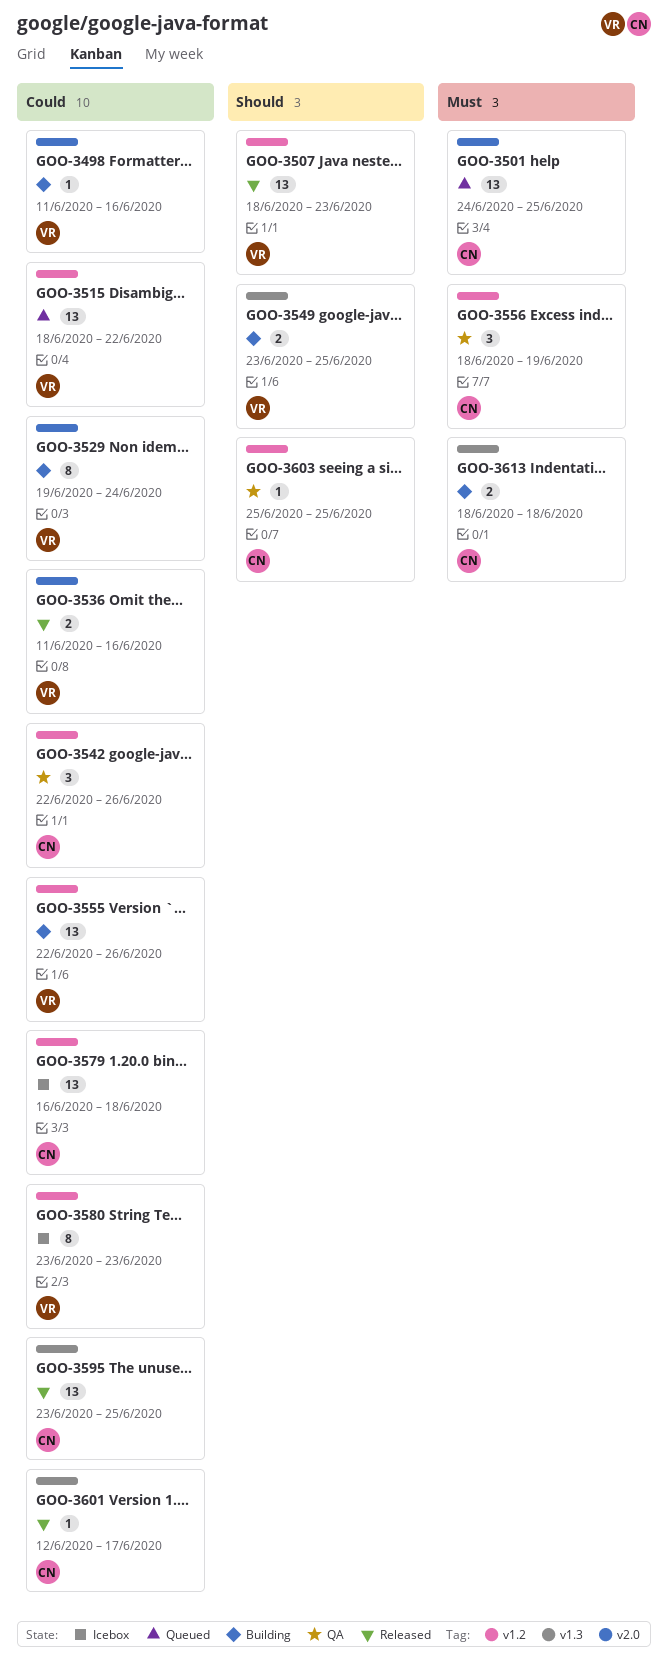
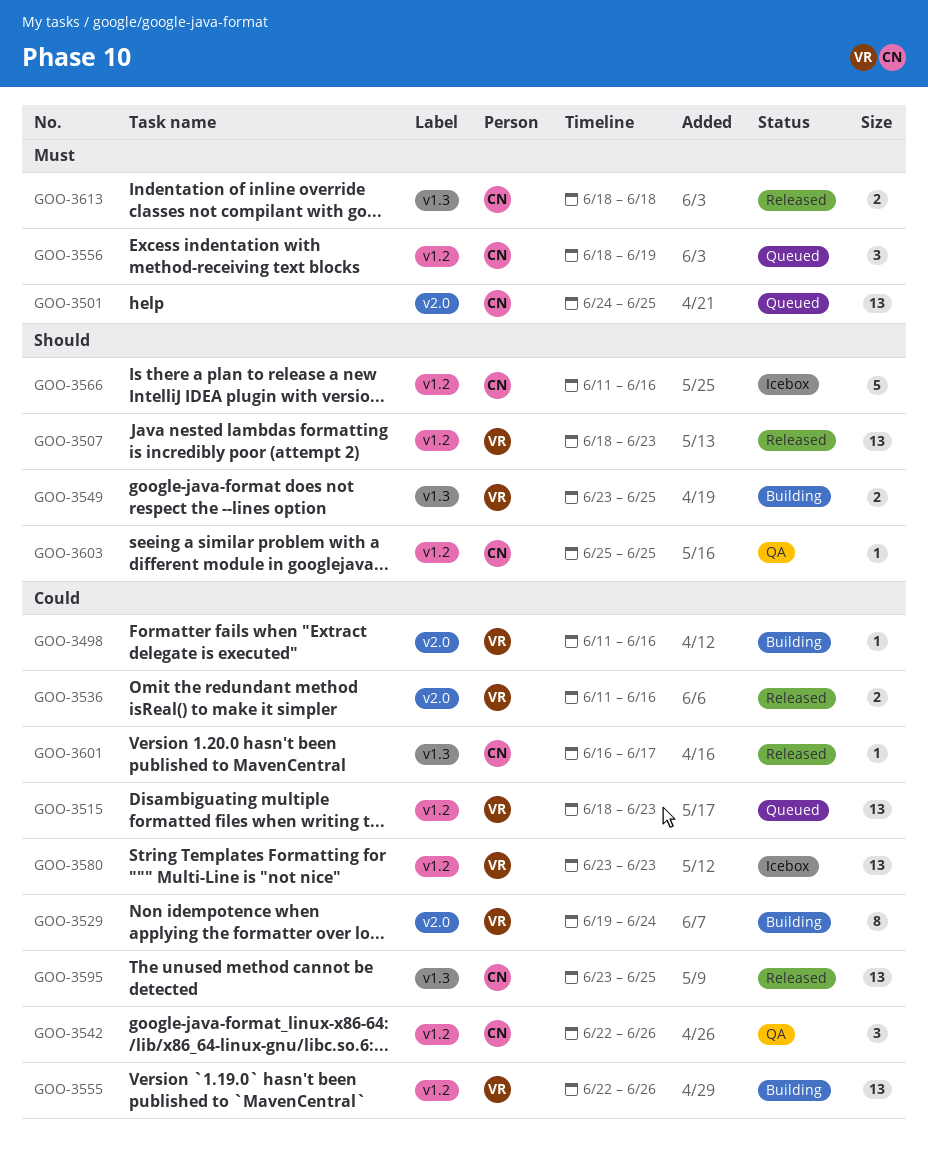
GOO-3515, due: Jun 22 -> Jun 23
GOO-3556, status: QA -> Queued
GOO-3566: none -> present
GOO-3579: present -> none
GOO-3580, estimate: 8 -> 13
GOO-3601, start: Jun 12 -> Jun 16
GOO-3613, status: Building -> Released

